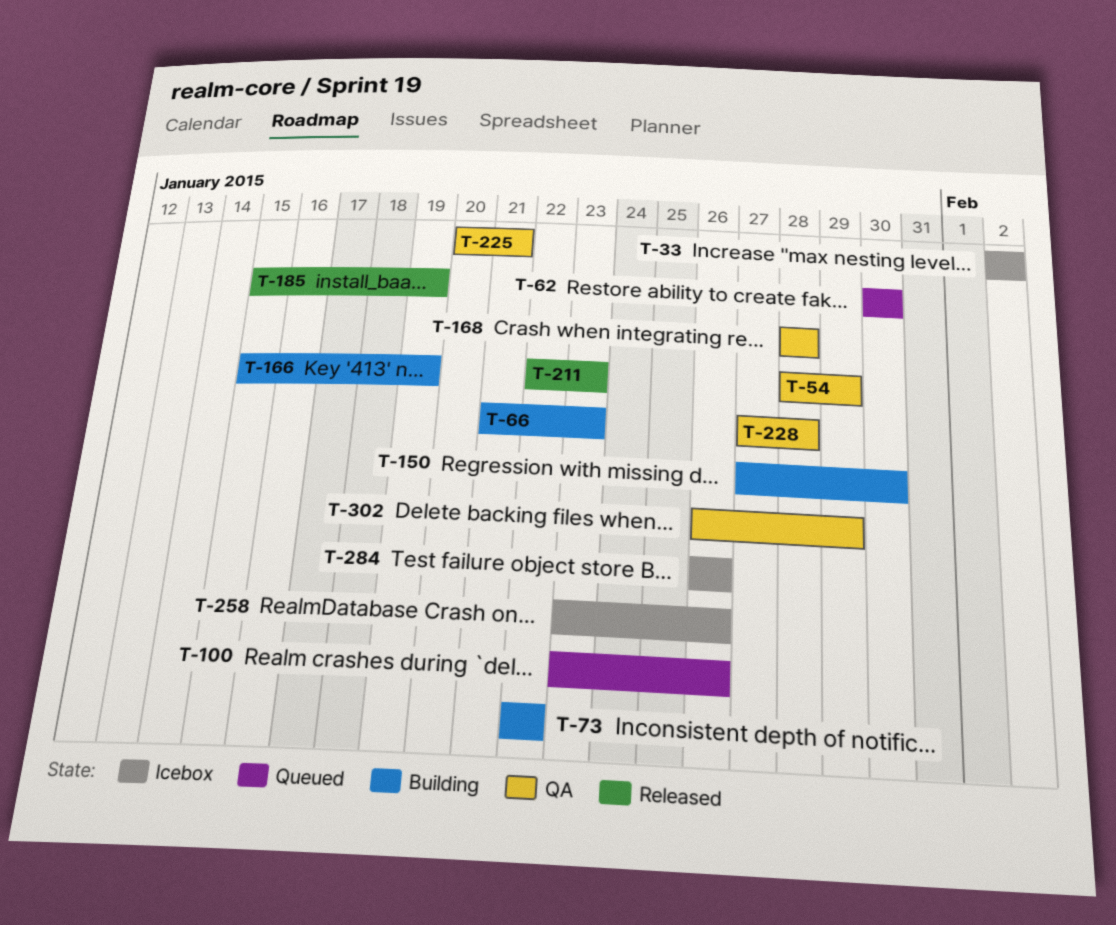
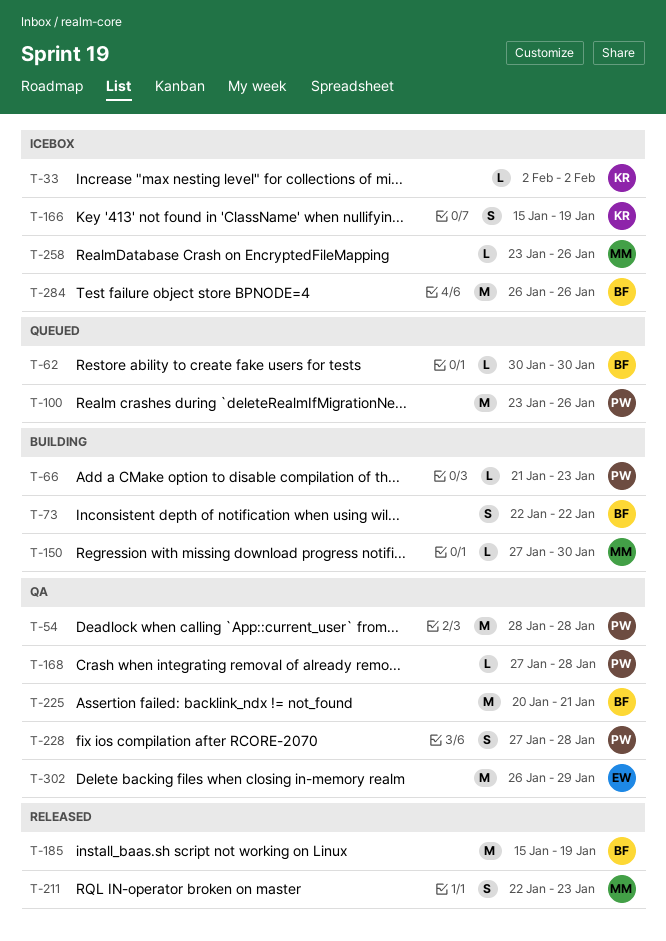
T-54, due: Jan 29 -> Jan 28
T-166, status: Building -> Icebox
T-168, start: Jan 28 -> Jan 27

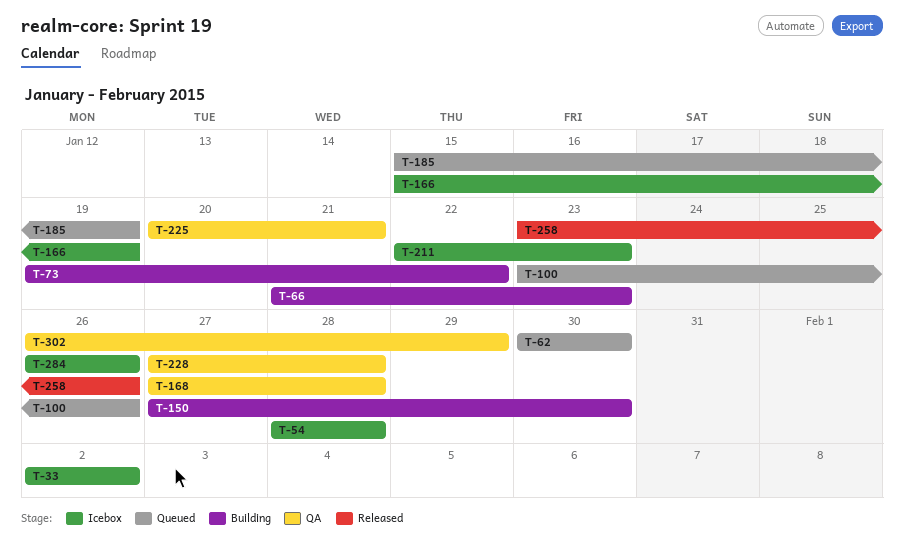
T-54, status: QA -> Icebox
T-73, start: Jan 22 -> Jan 19
T-185, status: Released -> Queued
T-211, status: Released -> Icebox
T-258, status: Icebox -> Released

